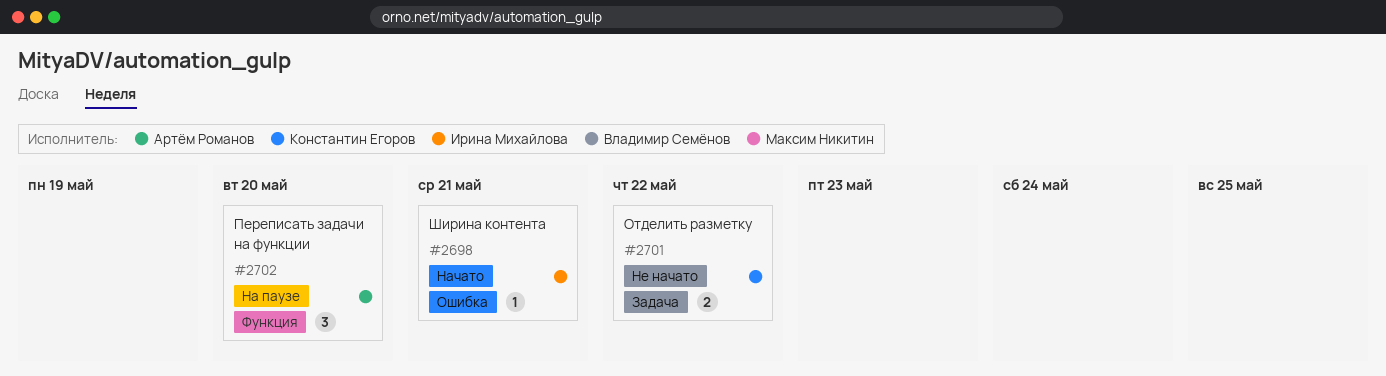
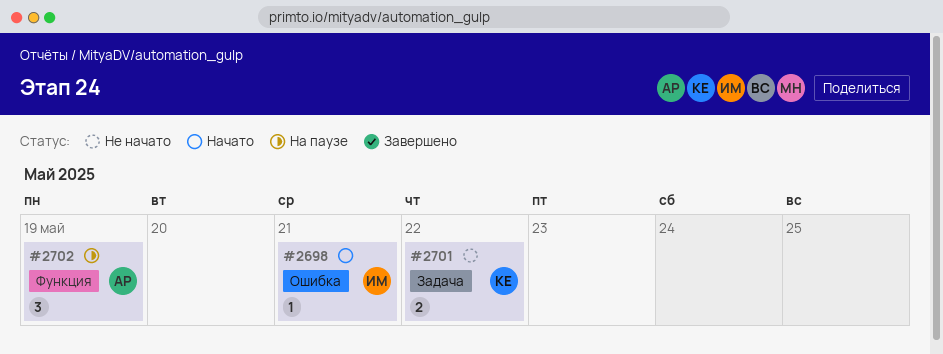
#2702, due: May 20 -> May 19

